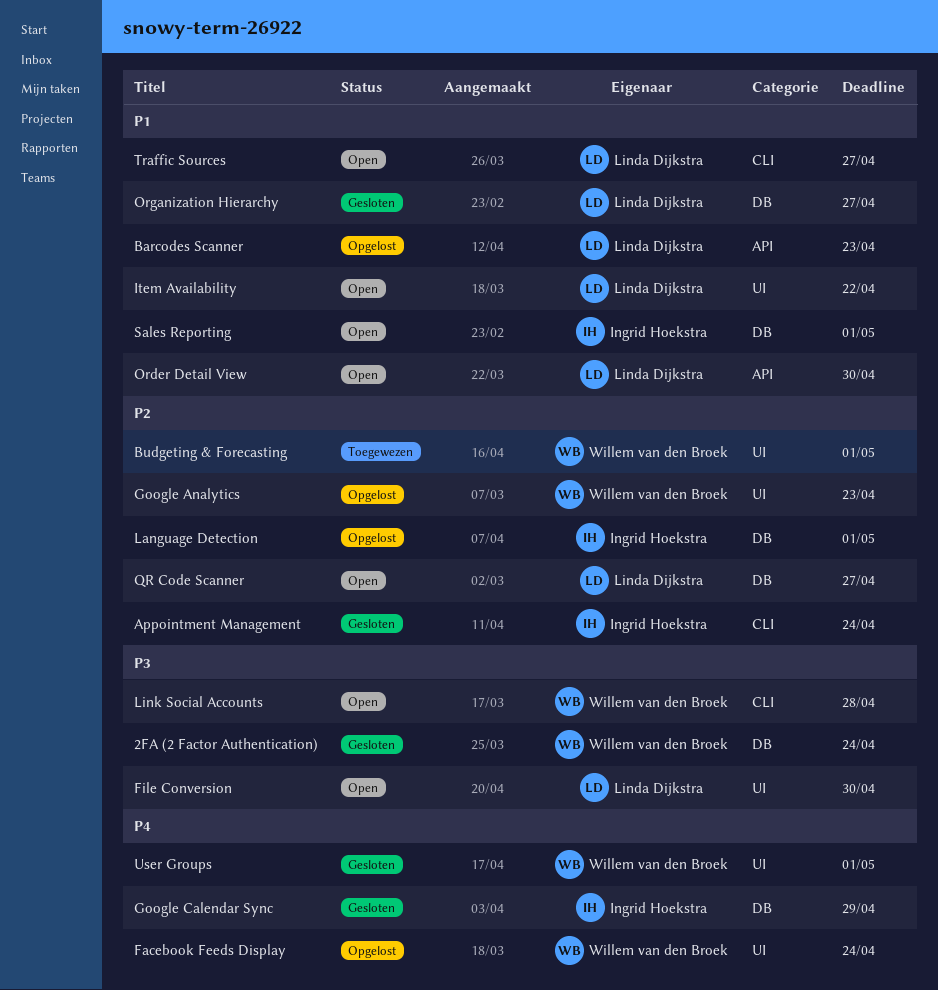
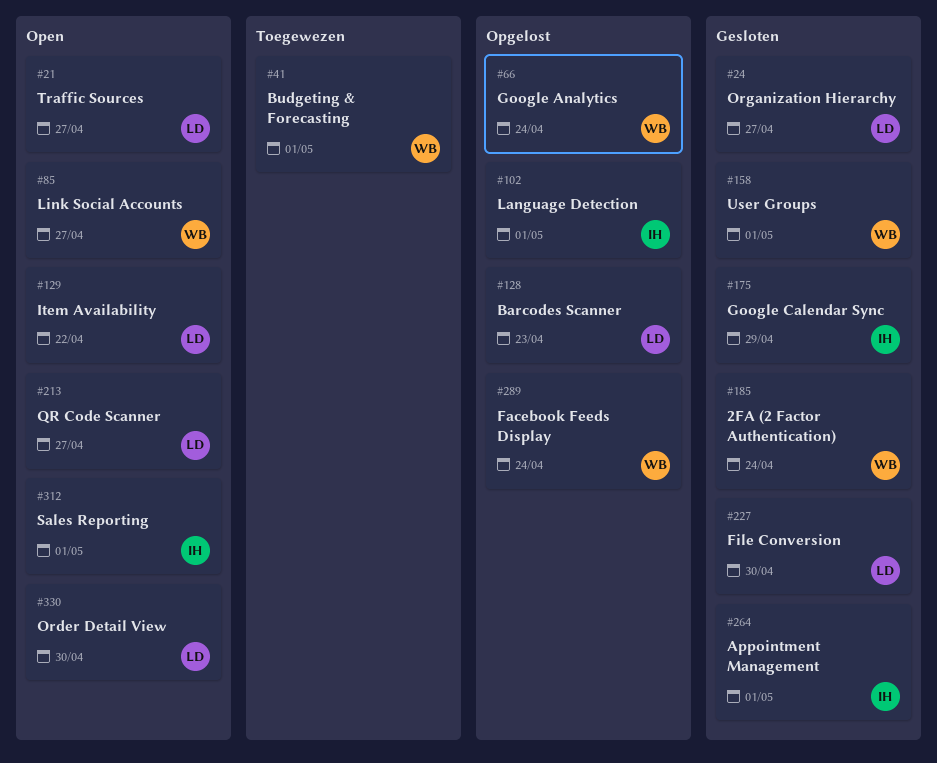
Appointment Management, due: Apr 24 -> May 1
File Conversion, status: Open -> Gesloten
Google Analytics, due: Apr 23 -> Apr 24
Link Social Accounts, due: Apr 28 -> Apr 27

